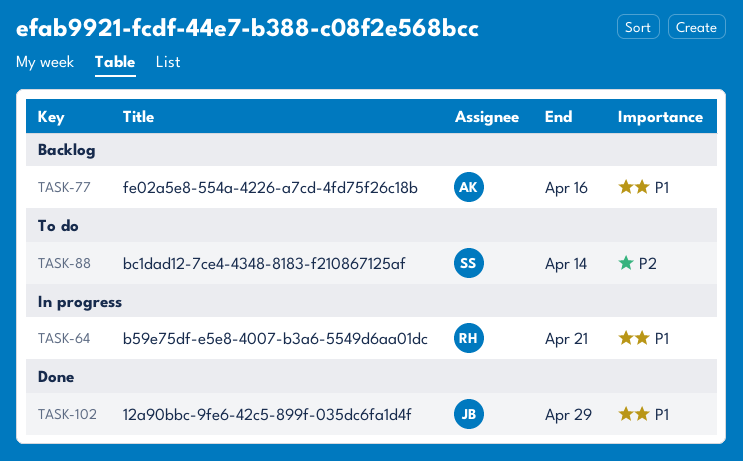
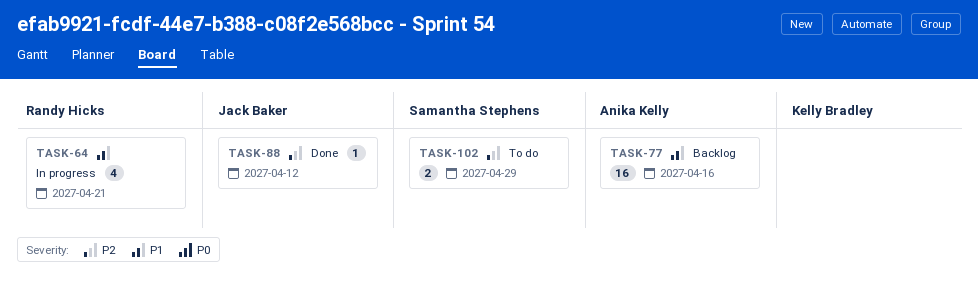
TASK-88, status: To do -> Done
TASK-88, owner: Samantha Stephens -> Jack Baker
TASK-88, due: Apr 14 -> Apr 12
TASK-102, status: Done -> To do
TASK-102, owner: Jack Baker -> Samantha Stephens
TASK-102, priority: P1 -> P2

